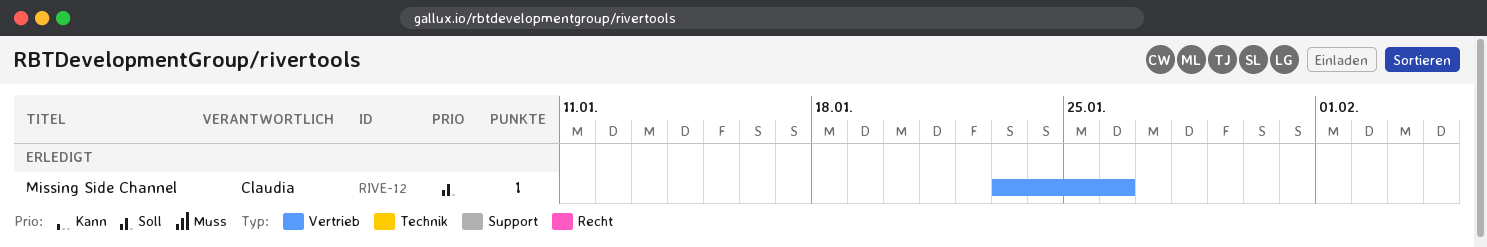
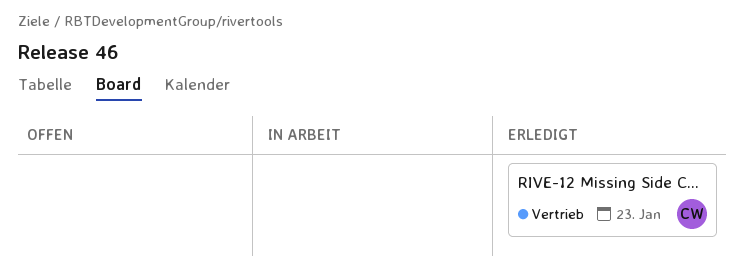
RIVE-12, due: Jan 26 -> Jan 23

